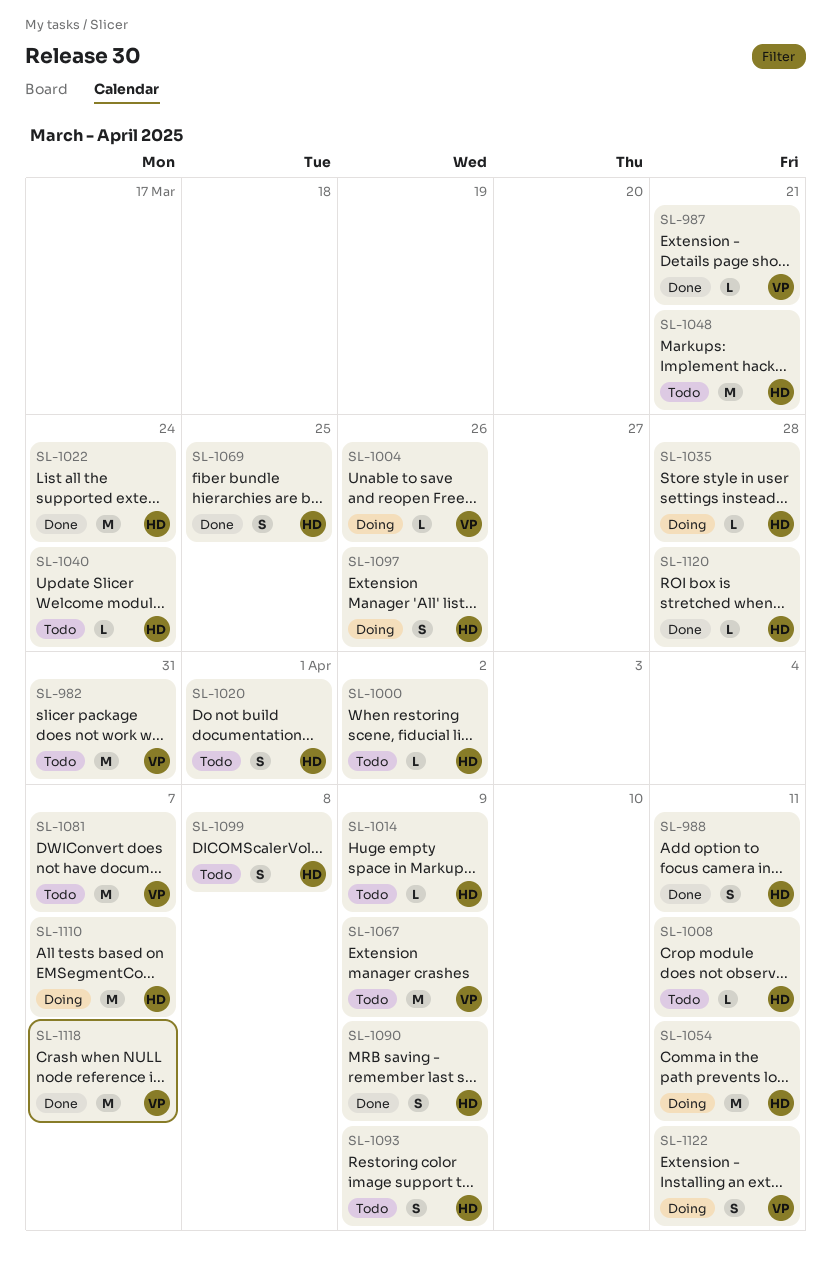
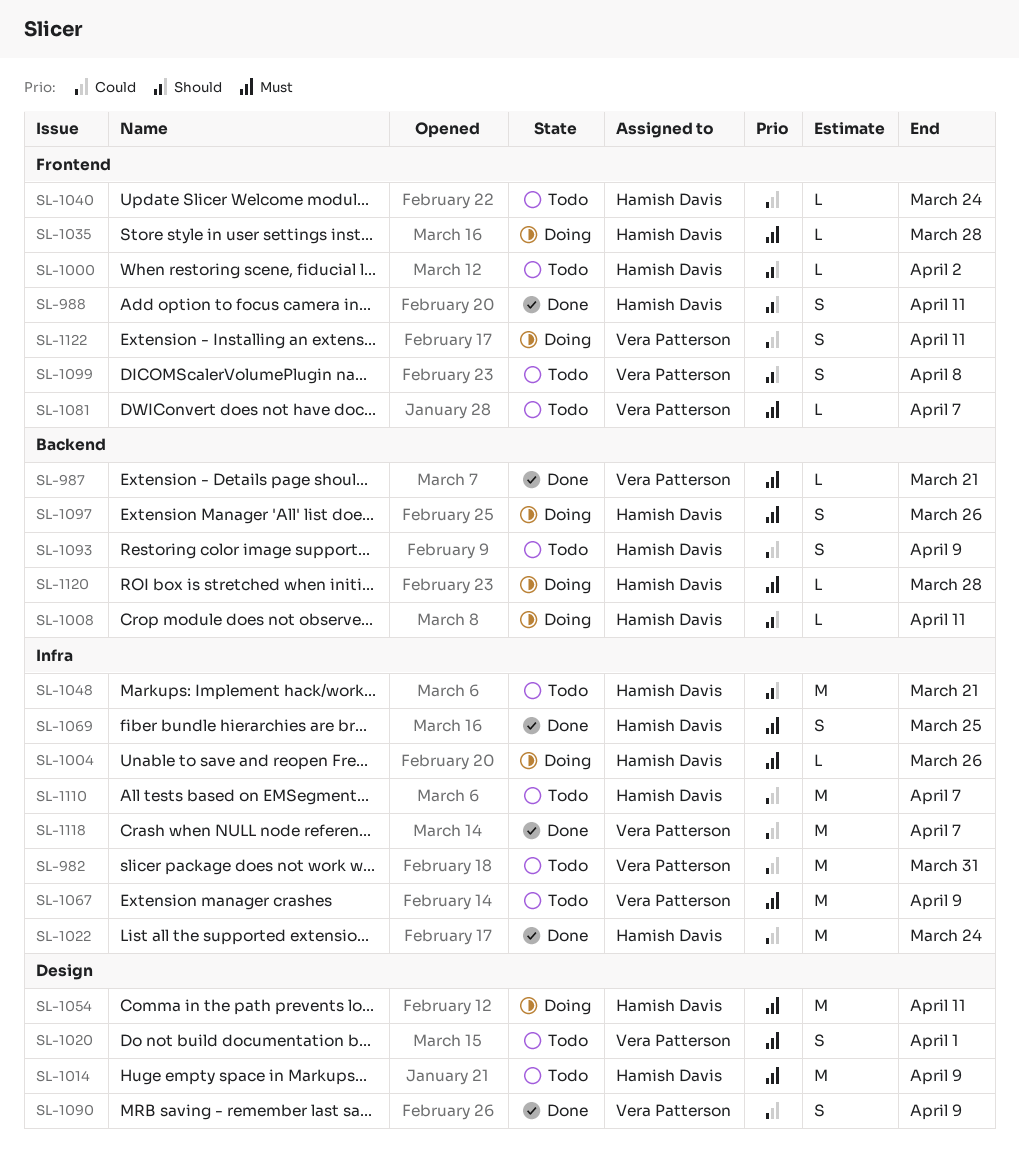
SL-1004, owner: Vera Patterson -> Hamish Davis
SL-1008, status: Todo -> Doing
SL-1014, estimate: L -> M
SL-1020, owner: Hamish Davis -> Vera Patterson
SL-1081, estimate: M -> L
SL-1090, owner: Hamish Davis -> Vera Patterson
SL-1099, owner: Hamish Davis -> Vera Patterson
SL-1110, status: Doing -> Todo
SL-1120, status: Done -> Doing

